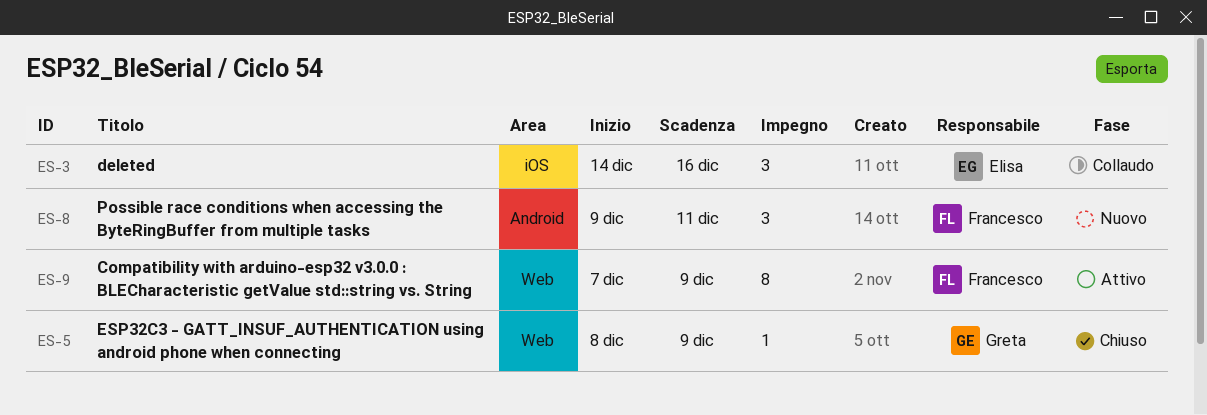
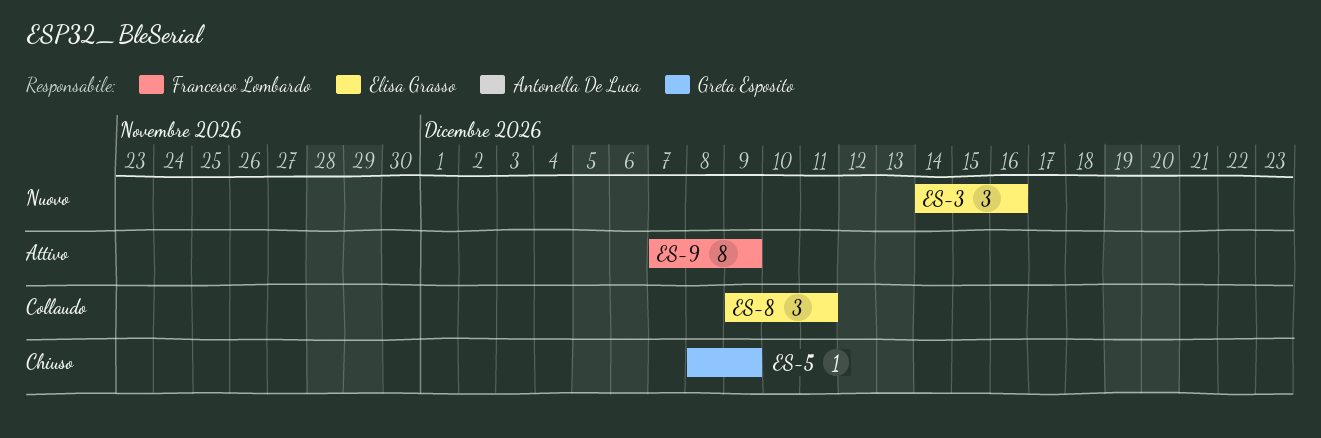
ES-3, status: Collaudo -> Nuovo
ES-8, status: Nuovo -> Collaudo
ES-8, owner: Francesco Lombardo -> Elisa Grasso

